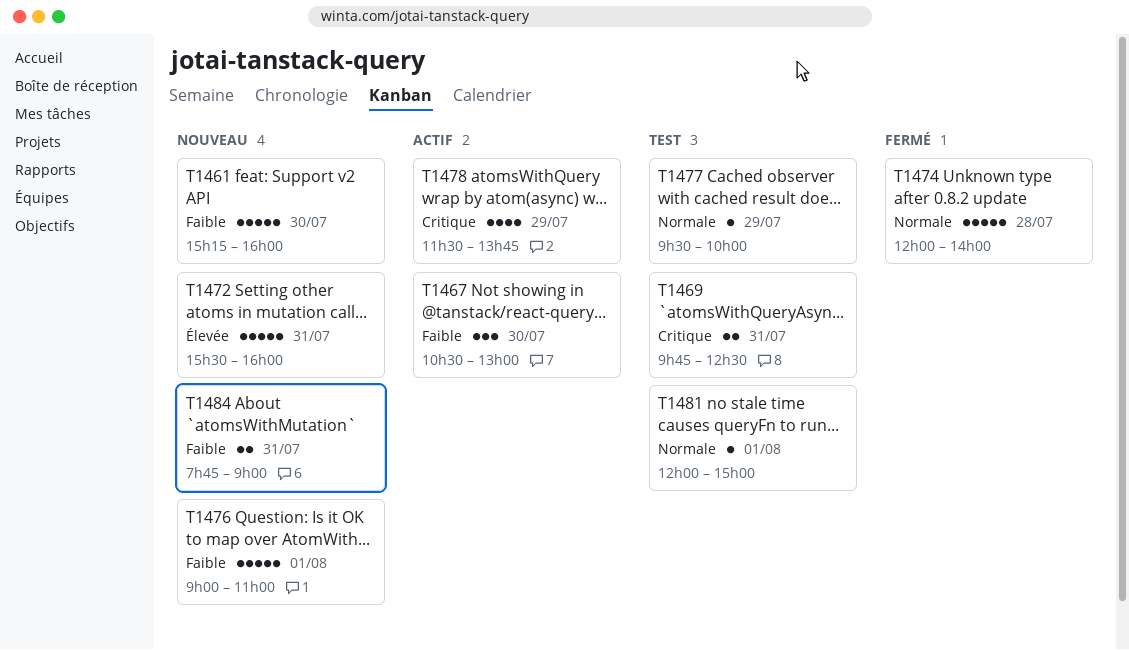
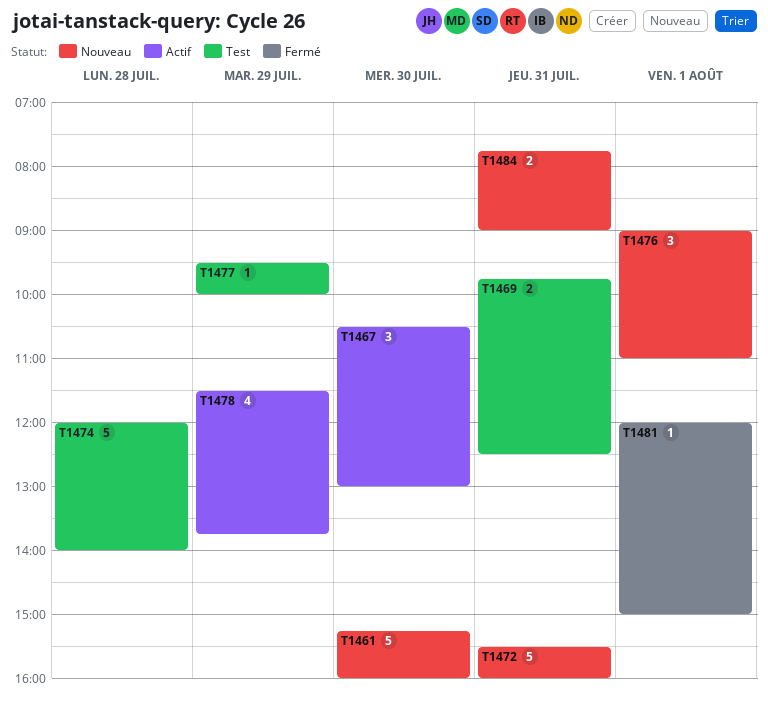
T1474, status: Fermé -> Test
T1476, estimate: 5 -> 3
T1481, status: Test -> Fermé

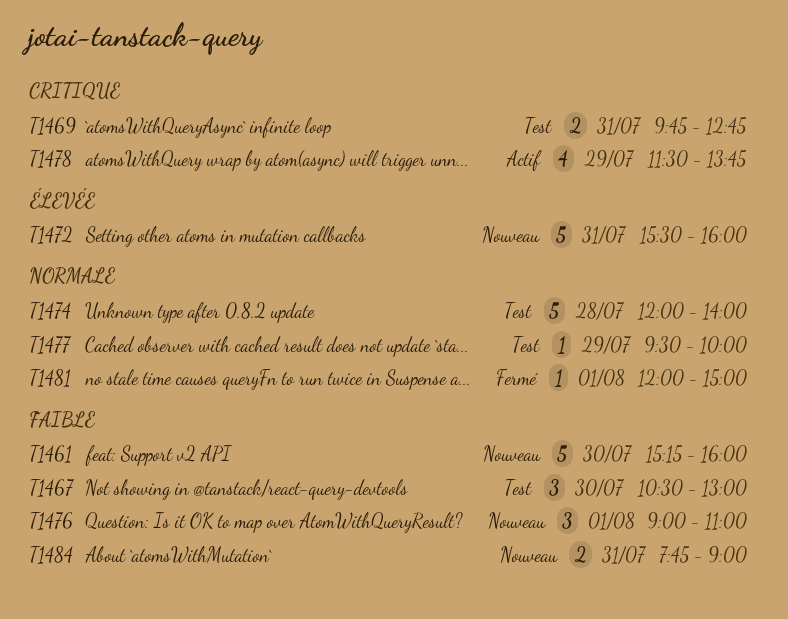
T1467, status: Actif -> Test
T1469, ends: 12:30 -> 12:45

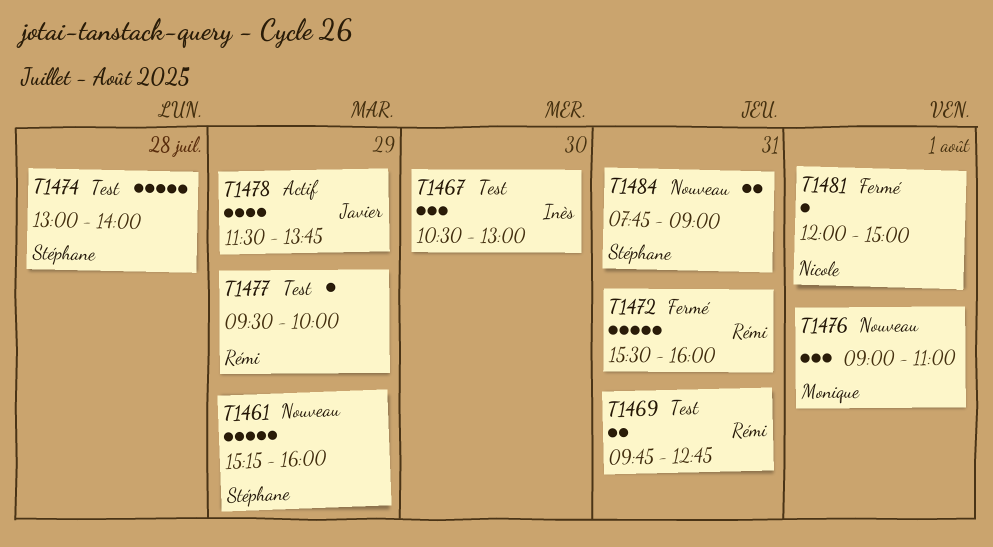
T1461, day: Jul 30 -> Jul 29
T1472, status: Nouveau -> Fermé
T1474, begins: 12:00 -> 13:00

